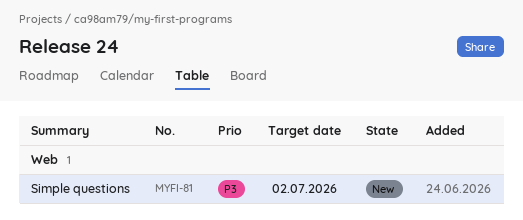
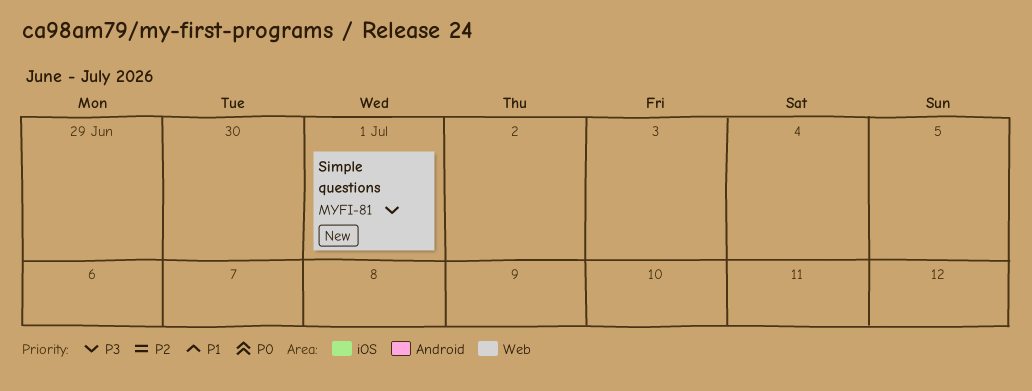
MYFI-81, due: Jul 2 -> Jul 1

